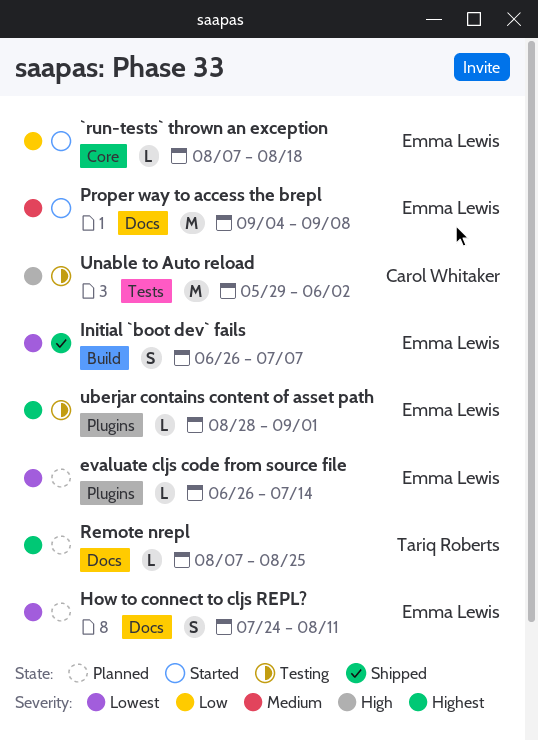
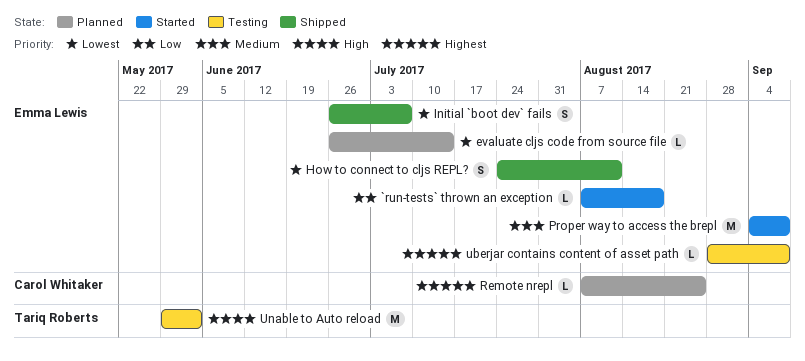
How to connect to cljs REPL?, status: Planned -> Shipped
Remote nrepl, owner: Tariq Roberts -> Carol Whitaker
uberjar contains content of asset path, due: Sep 1 -> Sep 8
Unable to Auto reload, owner: Carol Whitaker -> Tariq Roberts

